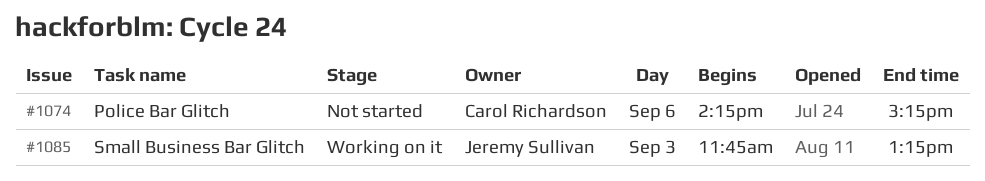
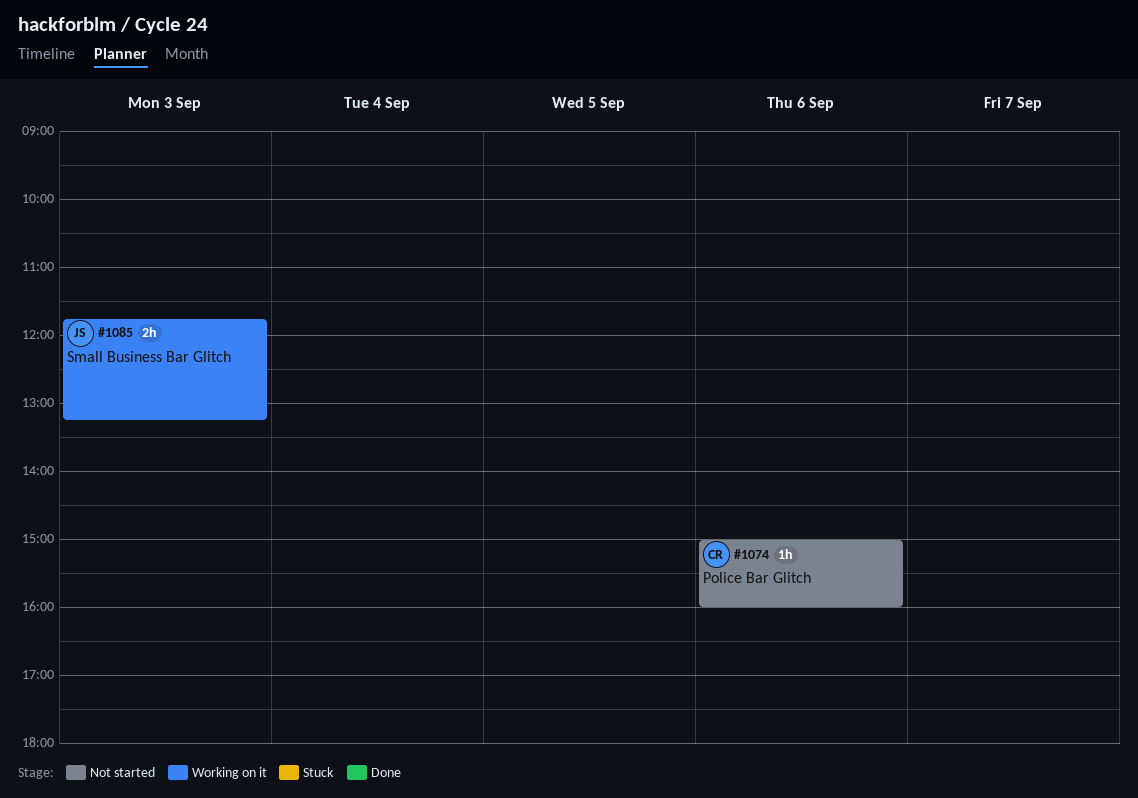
#1074, begins: 14:15 -> 15:00
#1074, ends: 15:15 -> 16:00

